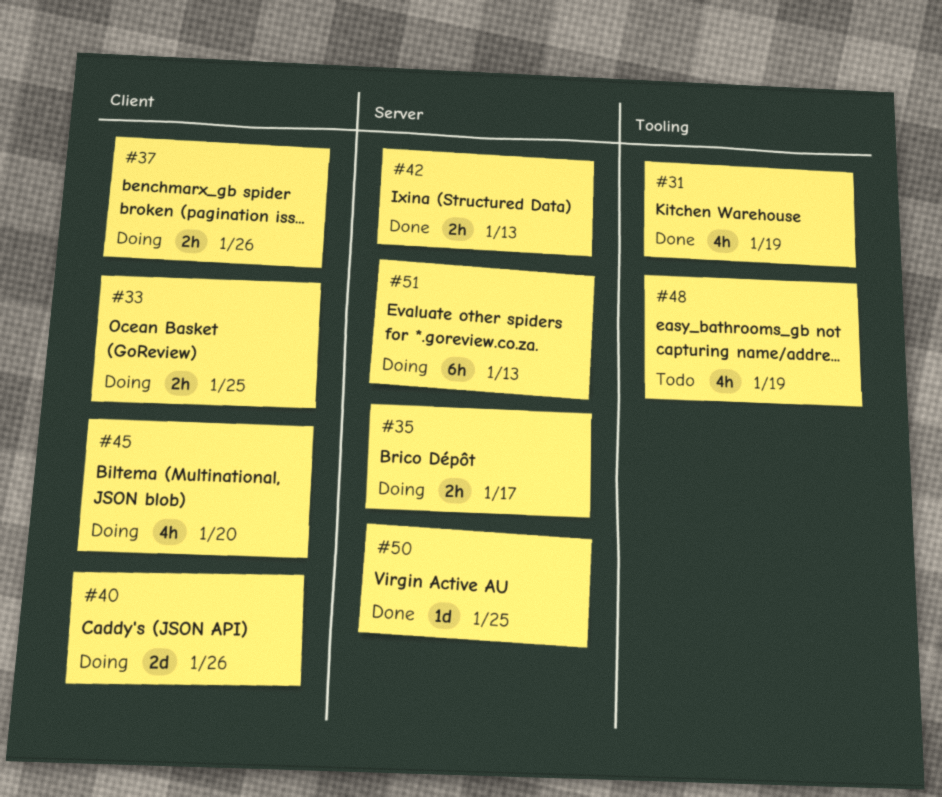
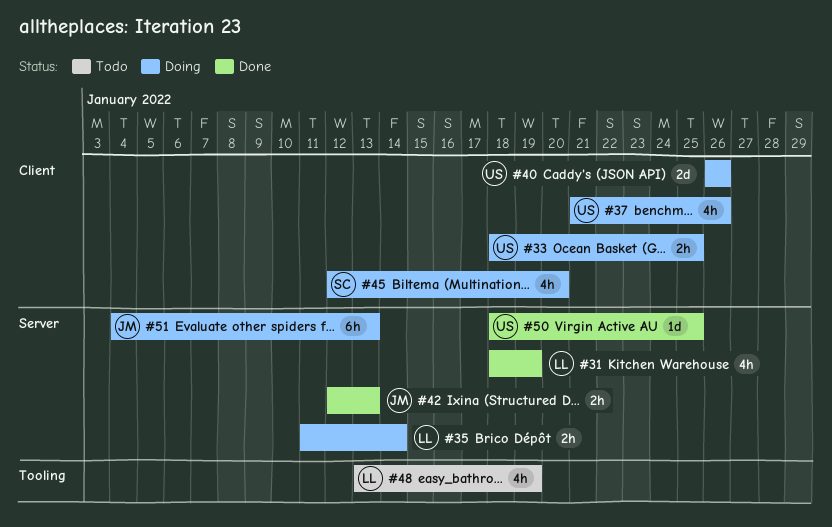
#31, label: Tooling -> Server
#35, due: Jan 17 -> Jan 14
#37, estimate: 2h -> 4h

